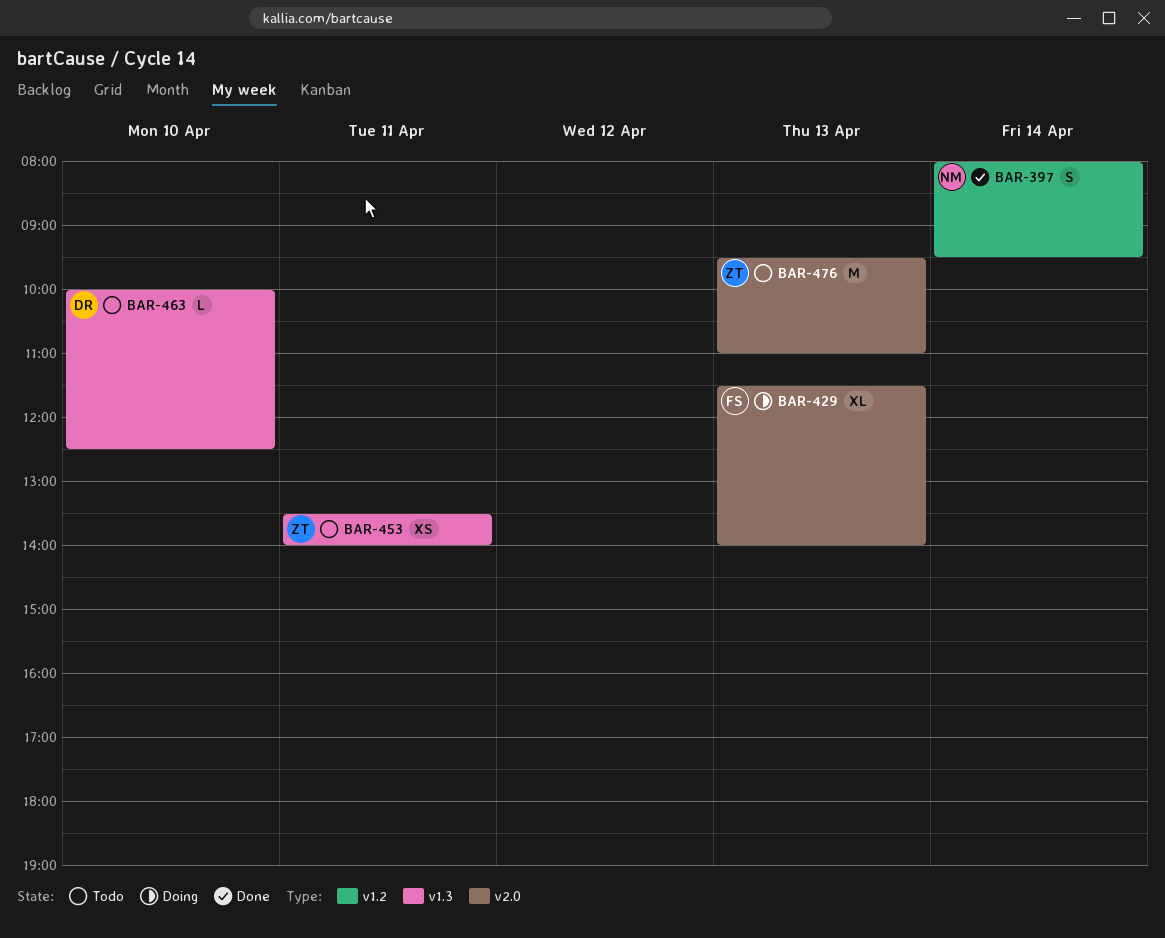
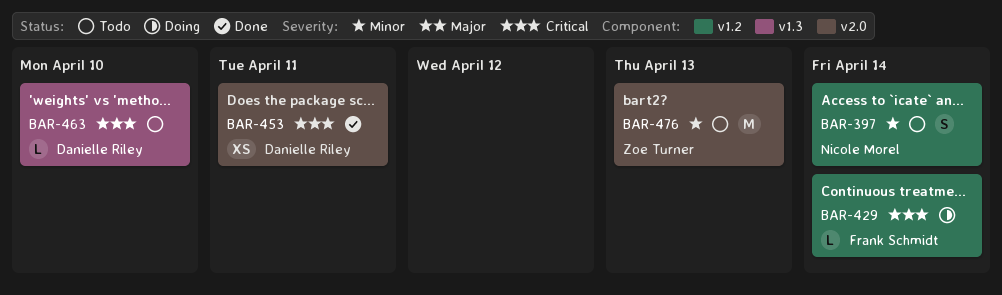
BAR-397, status: Done -> Todo
BAR-429, label: v2.0 -> v1.2
BAR-429, estimate: XL -> L
BAR-429, day: Apr 13 -> Apr 14
BAR-453, status: Todo -> Done
BAR-453, owner: Zoe Turner -> Danielle Riley
BAR-453, label: v1.3 -> v2.0

